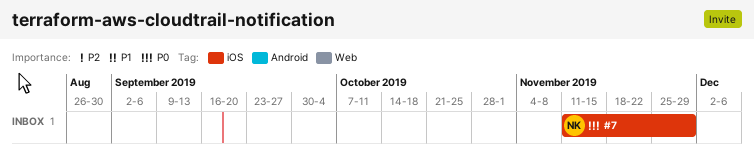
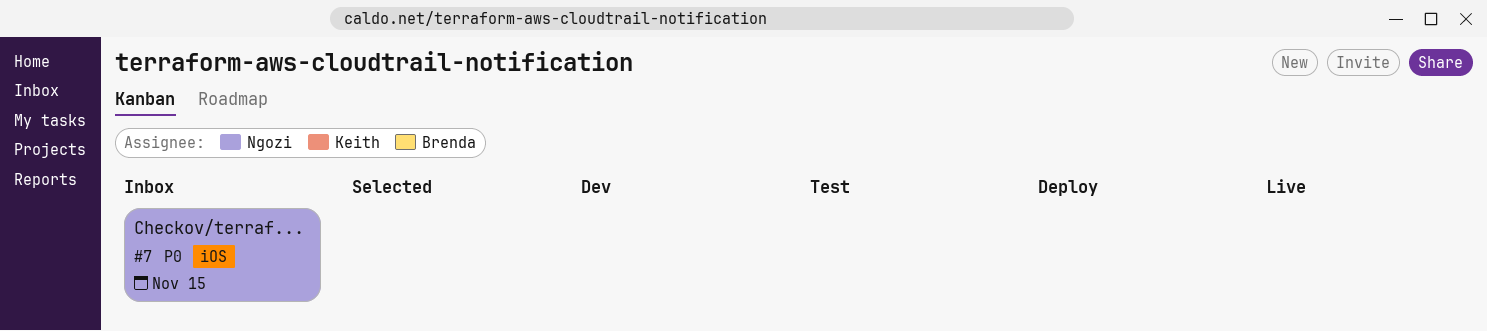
#7, due: Nov 29 -> Nov 15

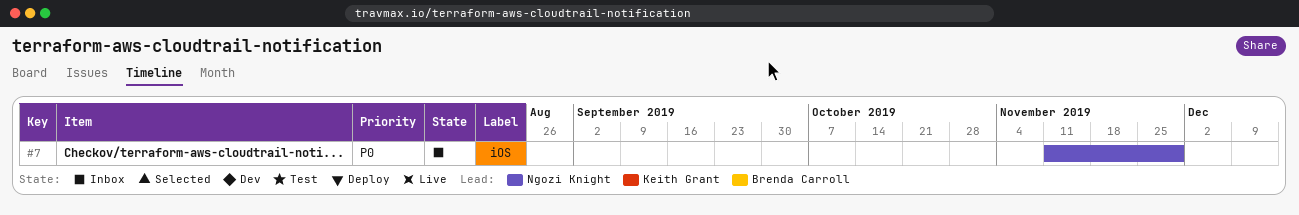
#7, due: Nov 15 -> Nov 29

